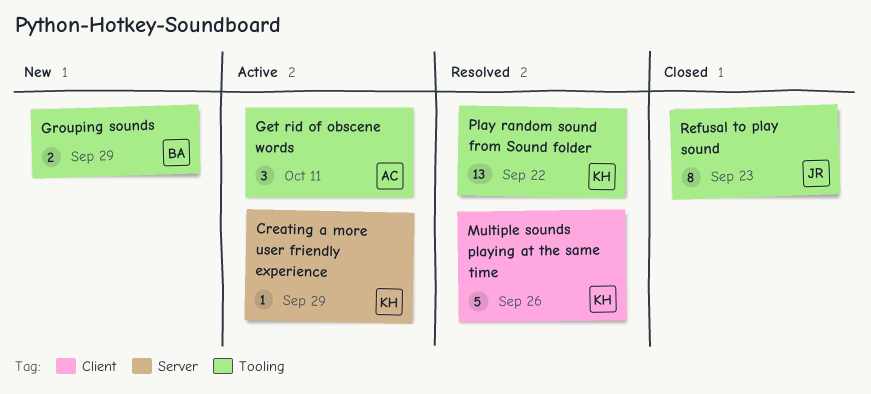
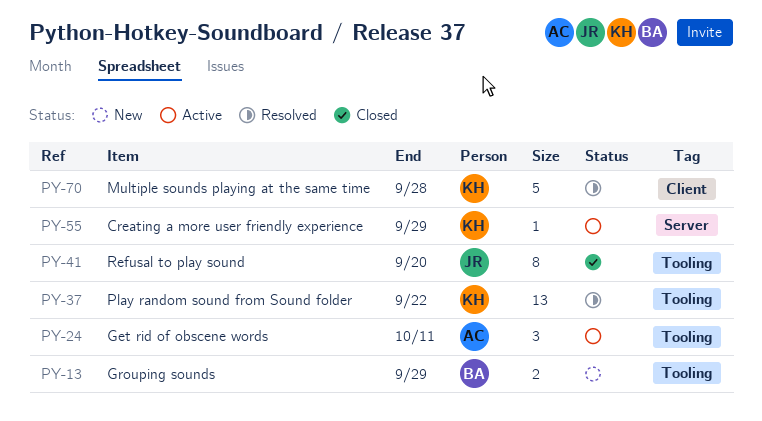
Multiple sounds playing at the same time, due: Sep 26 -> Sep 28
Refusal to play sound, due: Sep 23 -> Sep 20

